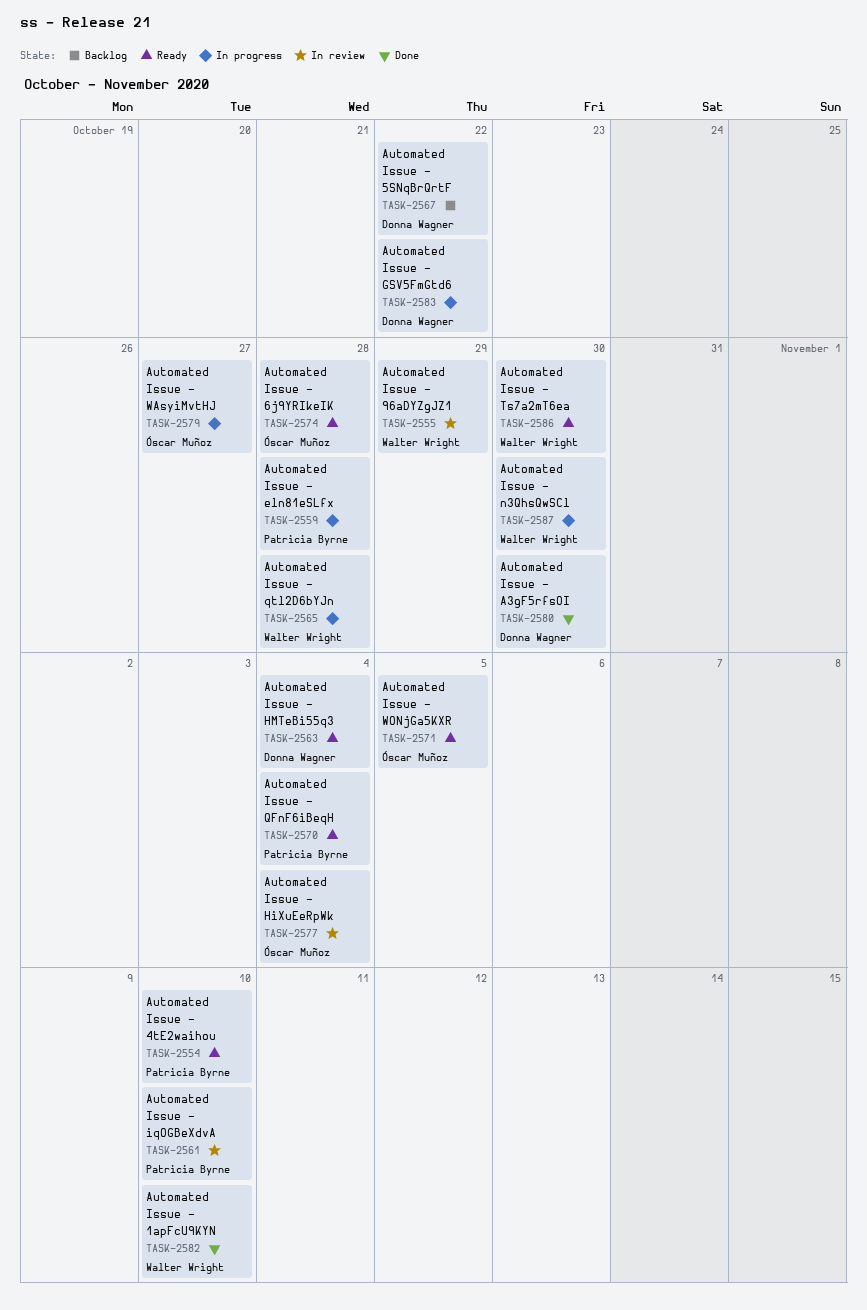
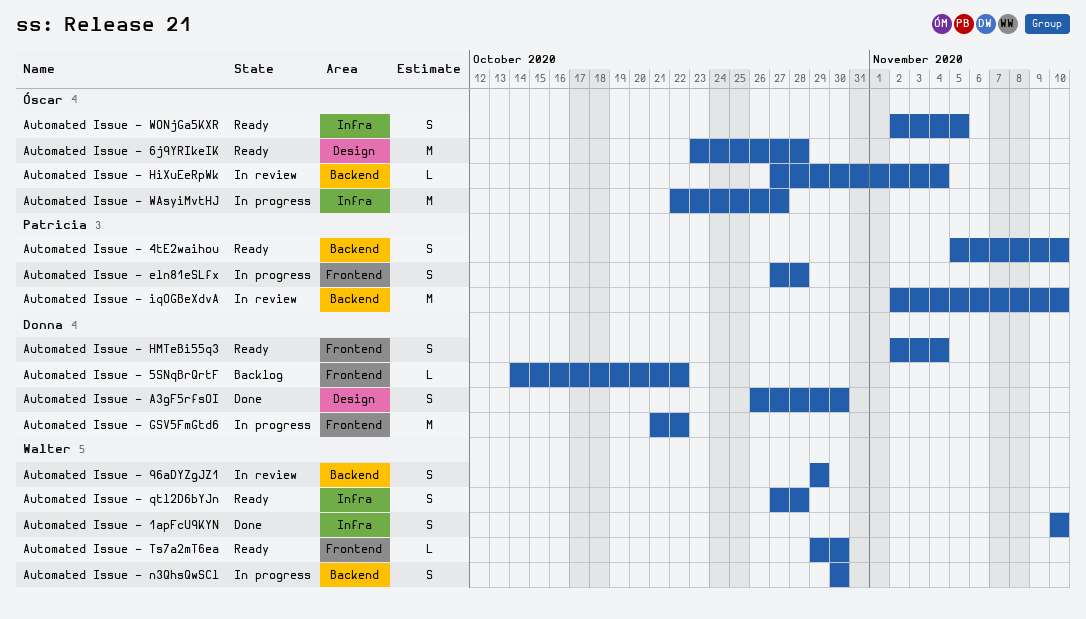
Automated Issue - QFnF6iBeqH: present -> none
Automated Issue - qtl2D6bYJn, status: In progress -> Ready

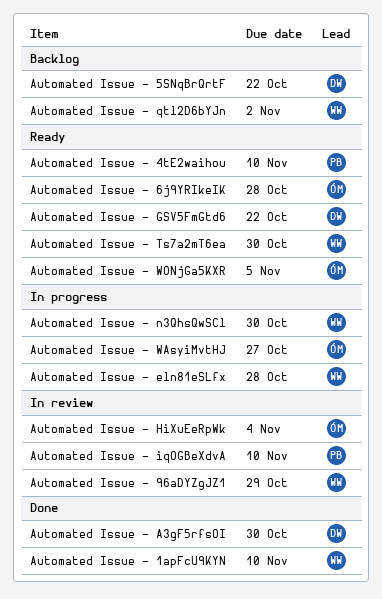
Automated Issue - eln81eSLfx, owner: Patricia -> Walter
Automated Issue - GSV5FmGtd6, status: In progress -> Ready
Automated Issue - HMTeBi55q3: present -> none
Automated Issue - qtl2D6bYJn, status: Ready -> Backlog
Automated Issue - qtl2D6bYJn, due: Oct 28 -> Nov 2

